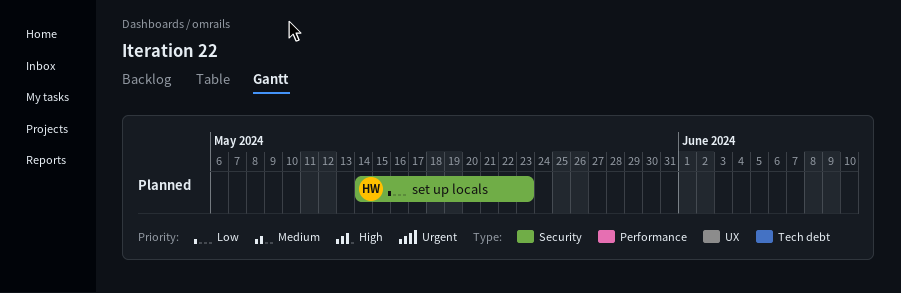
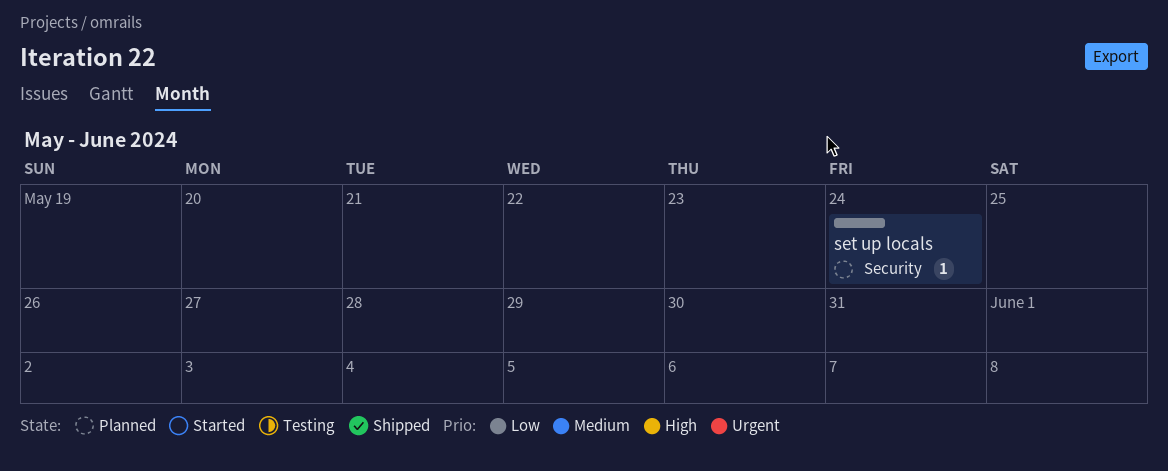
set up locals, due: May 23 -> May 24

